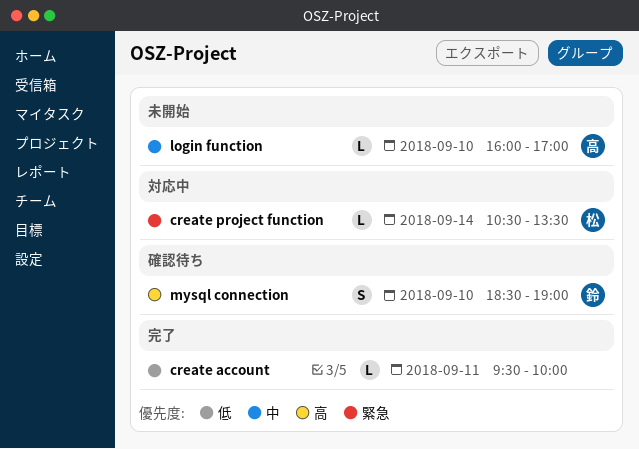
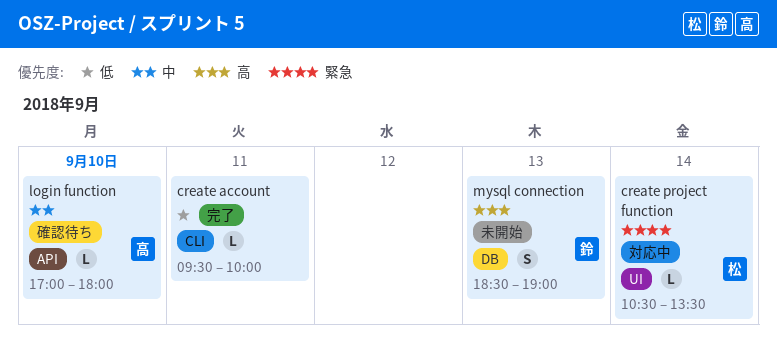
login function, status: 未開始 -> 確認待ち
login function, begins: 16:00 -> 17:00
login function, ends: 17:00 -> 18:00
mysql connection, status: 確認待ち -> 未開始
mysql connection, day: Sep 10 -> Sep 13

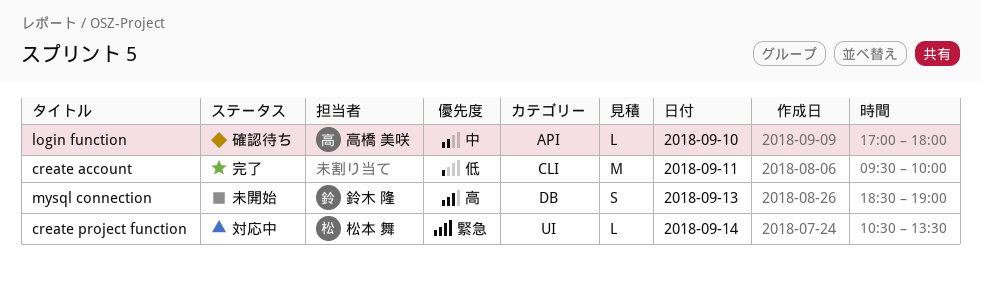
create account, estimate: L -> M

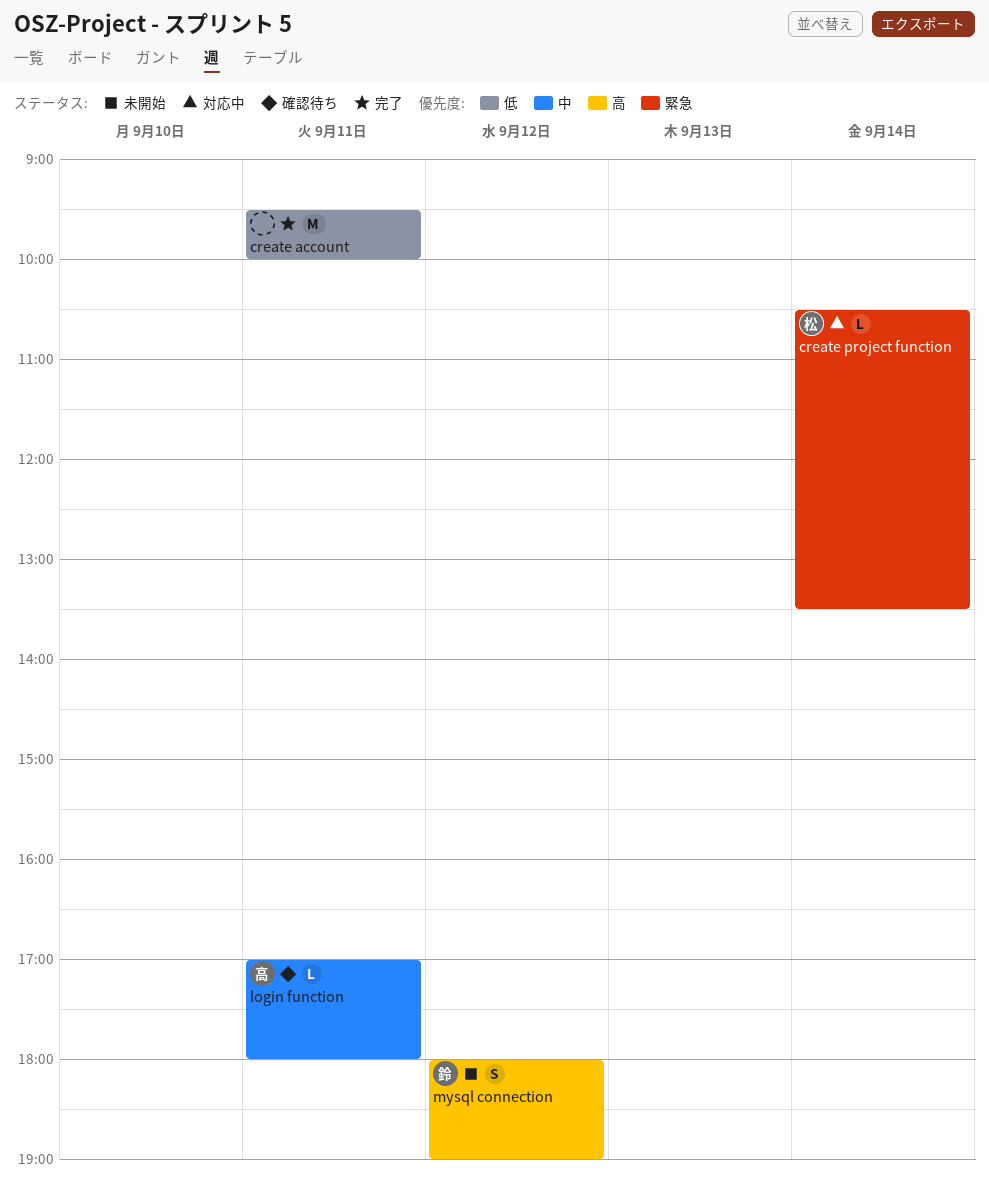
login function, day: Sep 10 -> Sep 11
mysql connection, day: Sep 13 -> Sep 12
mysql connection, begins: 18:30 -> 18:00

